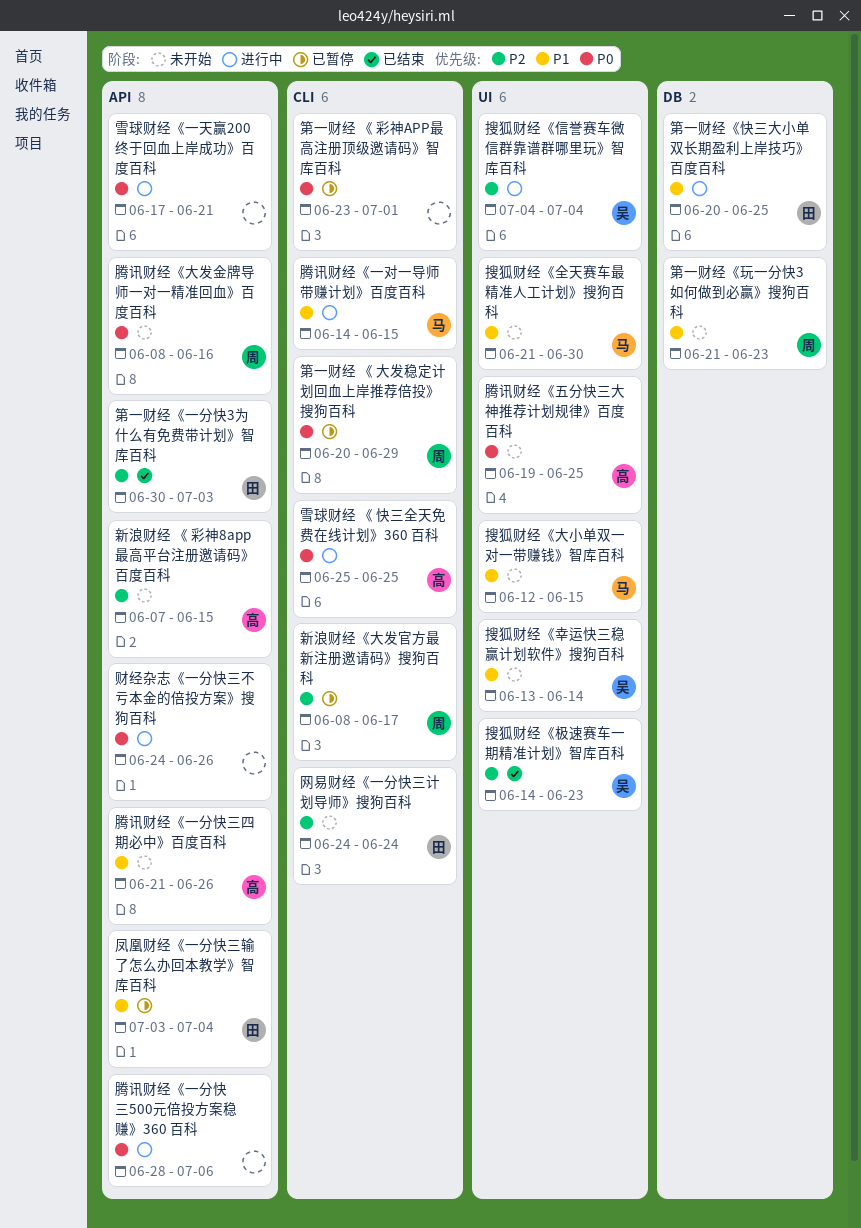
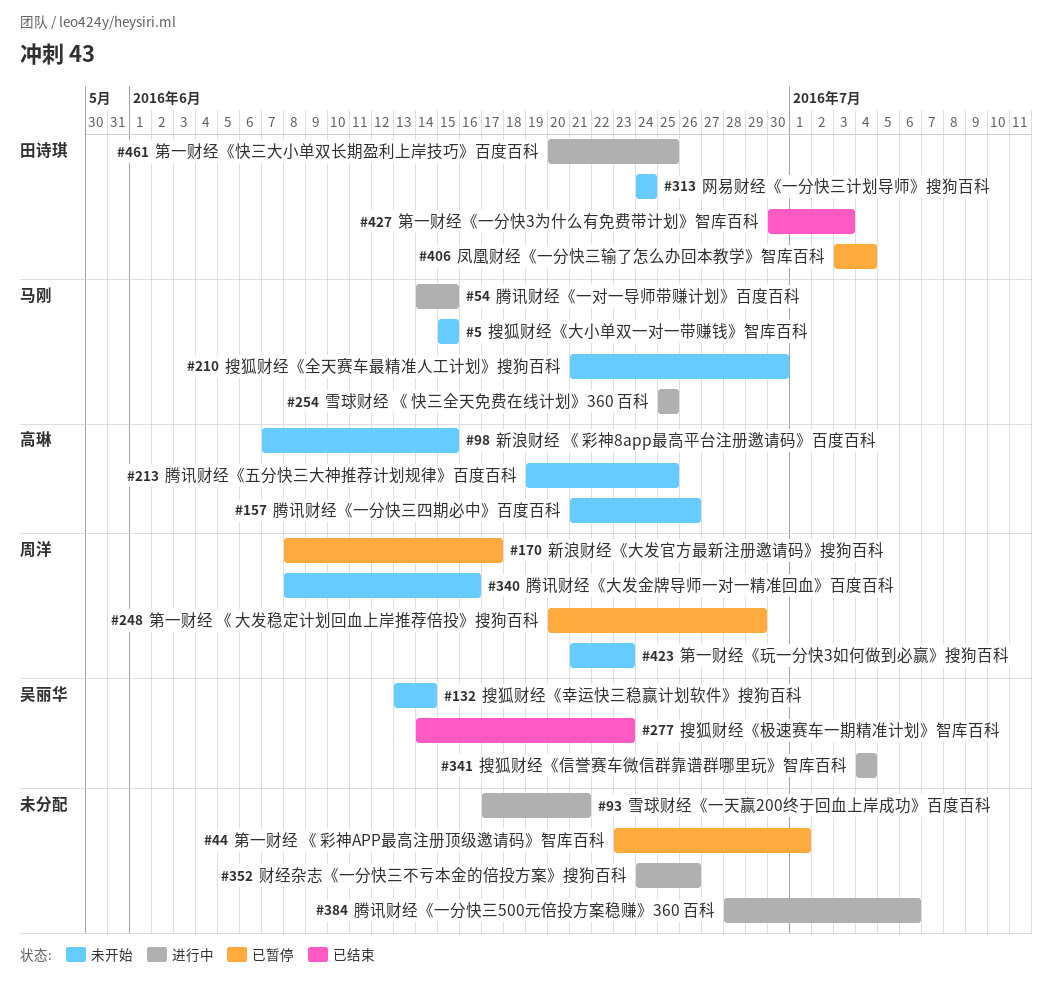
搜狐财经《大小单双一对一带赚钱》智库百科, start: Jun 12 -> Jun 15
雪球财经 《 快三全天免费在线计划》360 百科, owner: 高琳 -> 马刚

